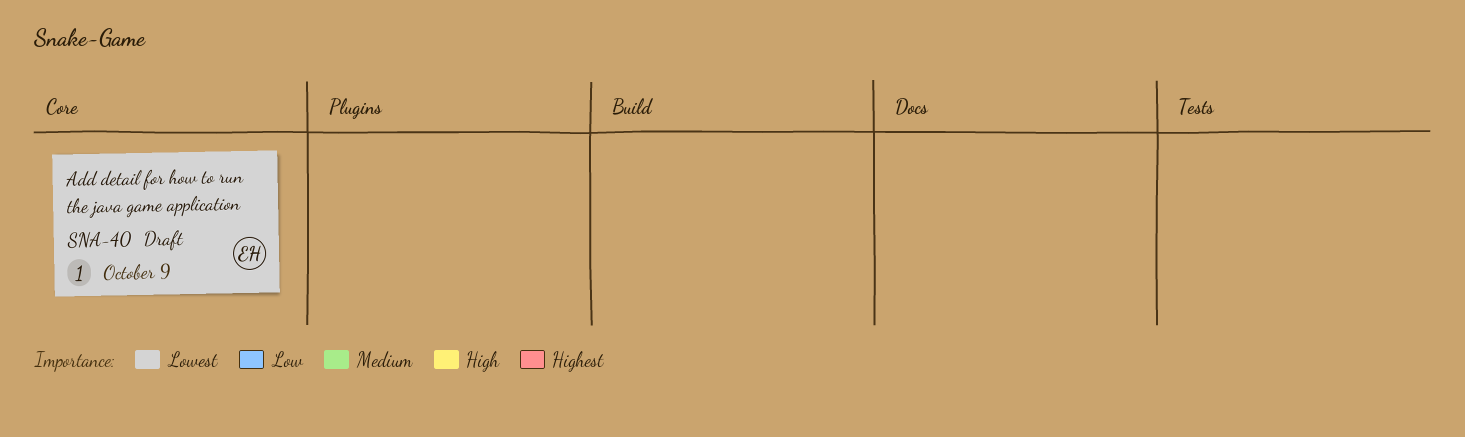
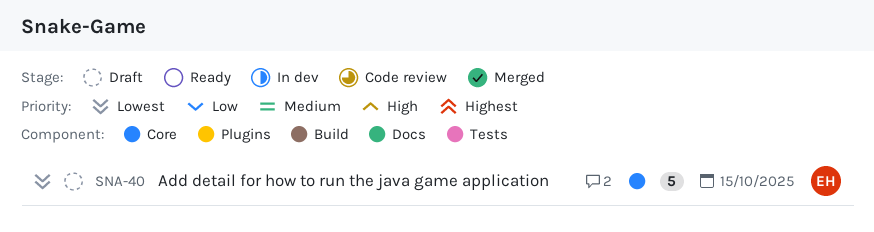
SNA-40, estimate: 1 -> 5
SNA-40, due: Oct 9 -> Oct 15

